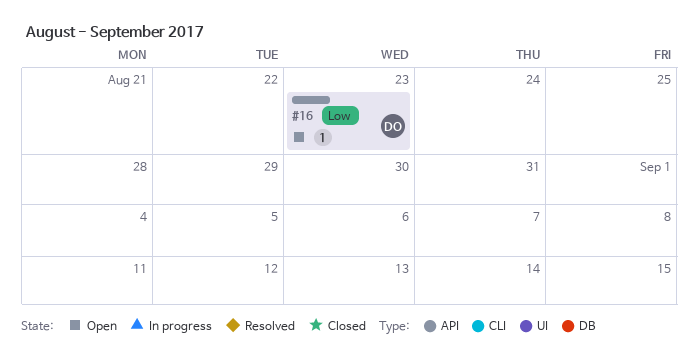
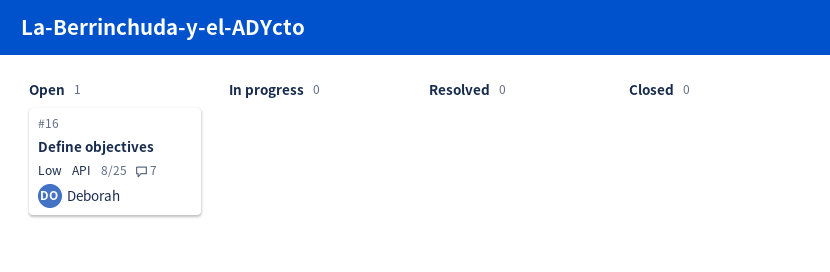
#16, due: Aug 23 -> Aug 25

